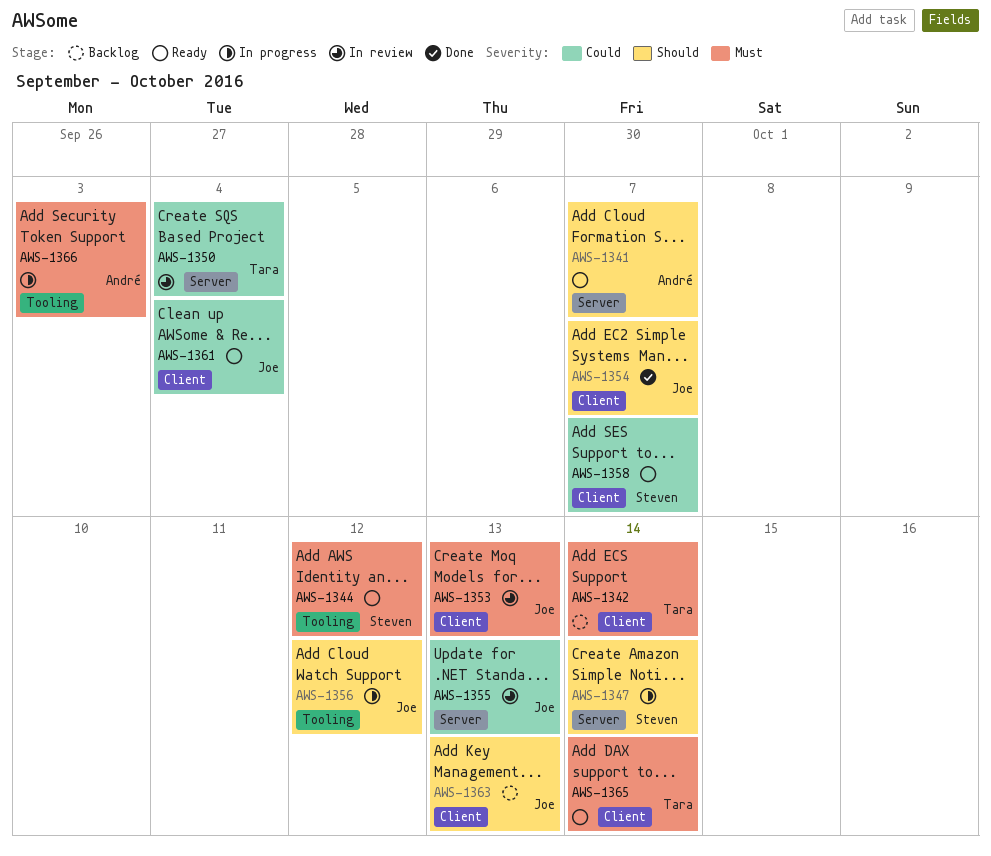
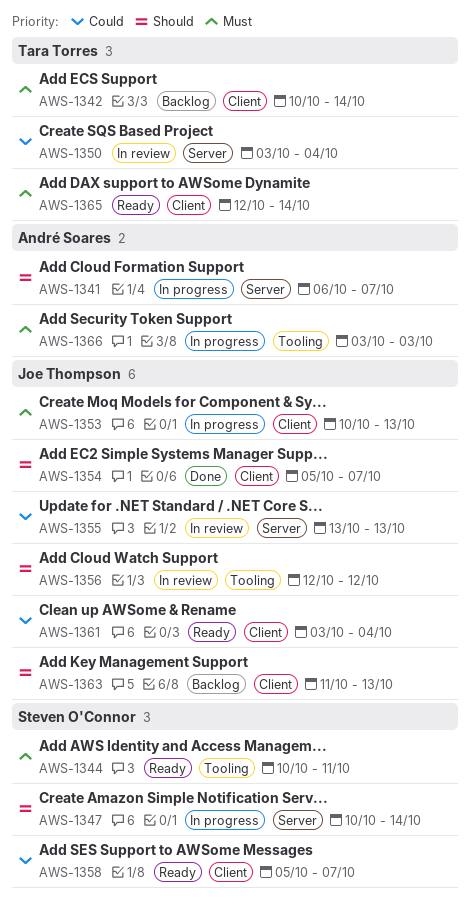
AWS-1341, status: Ready -> In progress
AWS-1344, due: Oct 12 -> Oct 11
AWS-1353, status: In review -> In progress
AWS-1356, status: In progress -> In review

